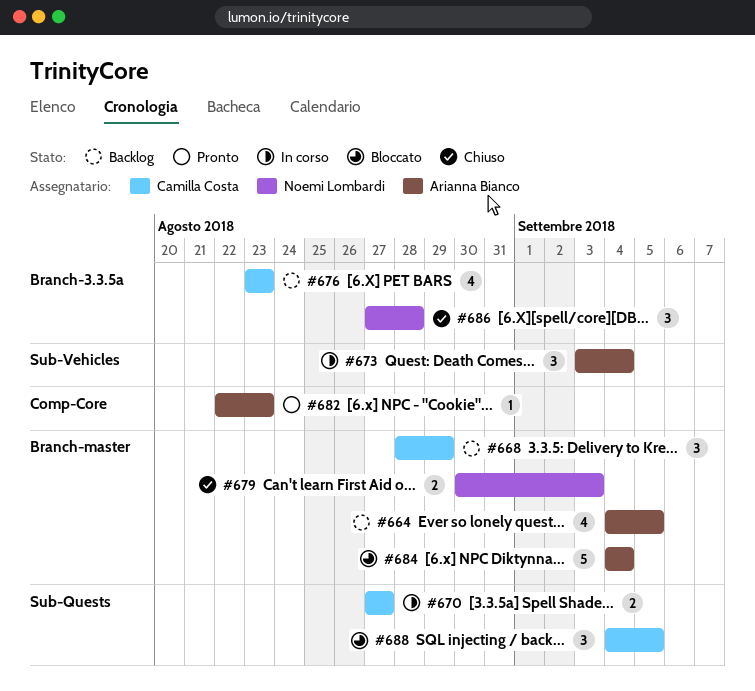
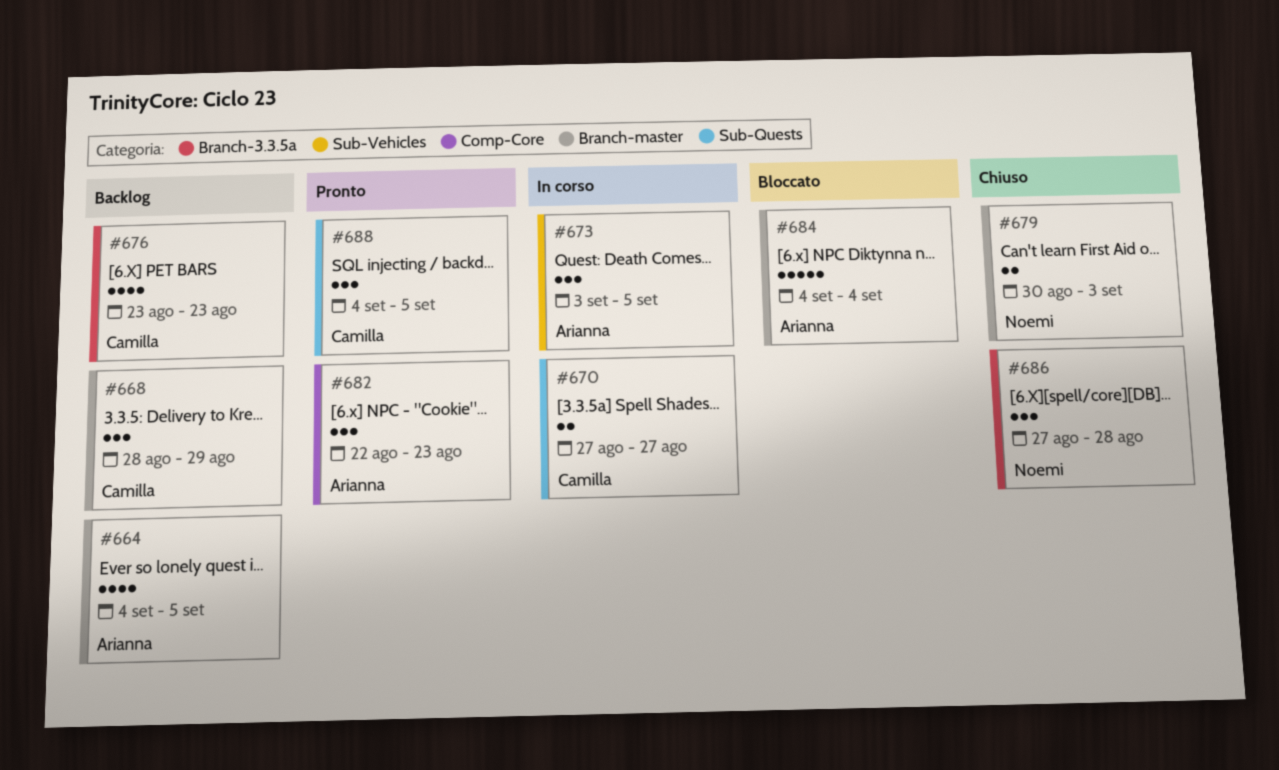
#673, due: Sep 4 -> Sep 5
#682, estimate: 1 -> 3
#688, status: Bloccato -> Pronto

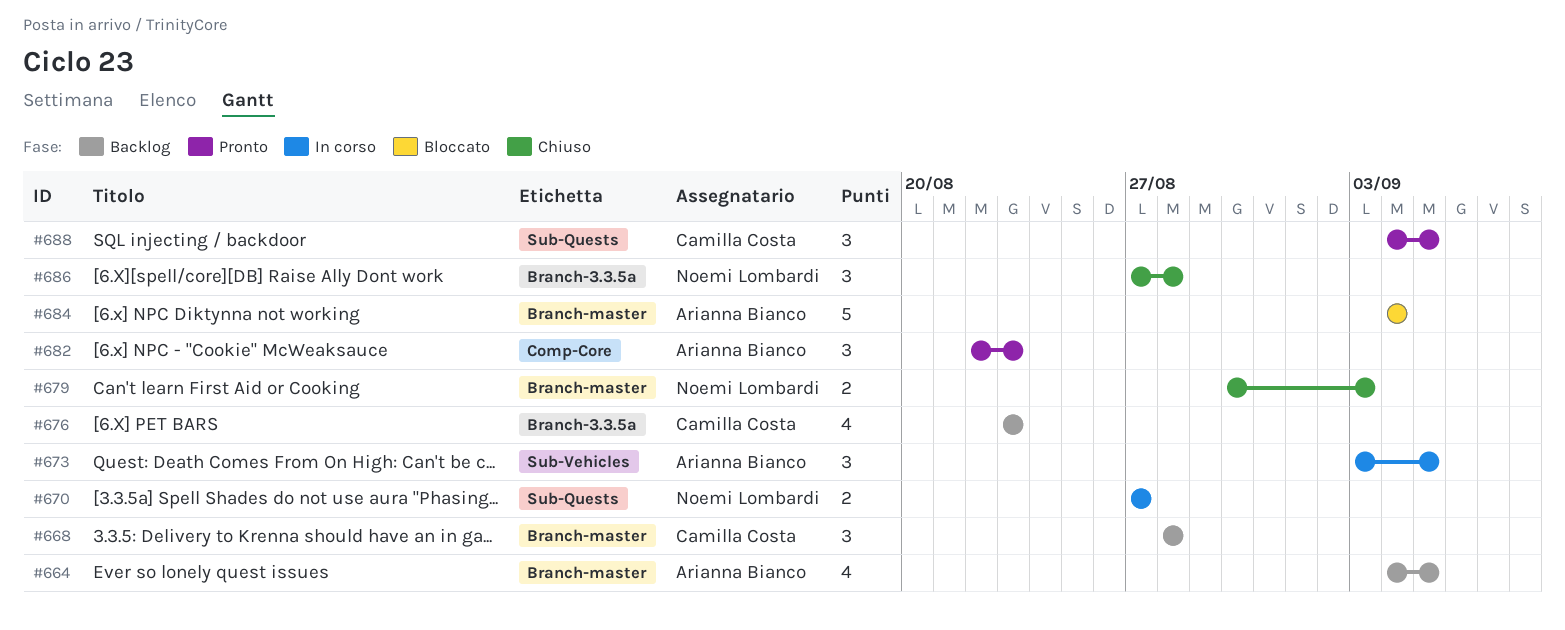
#668, due: Aug 29 -> Aug 28
#670, owner: Camilla Costa -> Noemi Lombardi

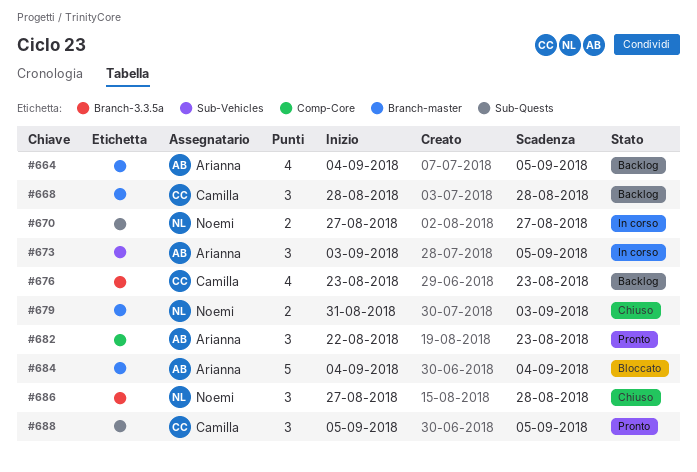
#679, start: Aug 30 -> Aug 31
#688, start: Sep 4 -> Sep 5

